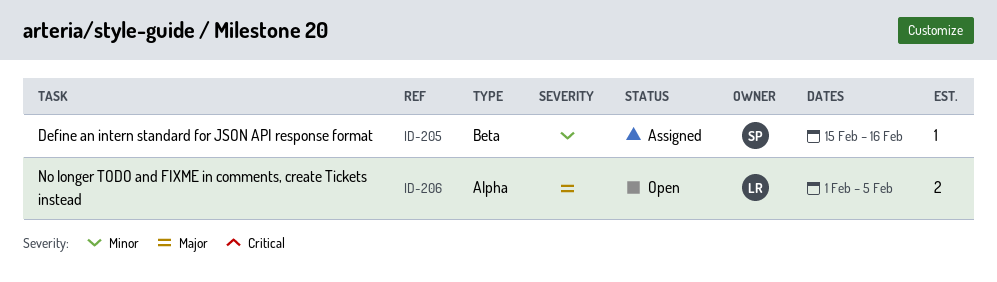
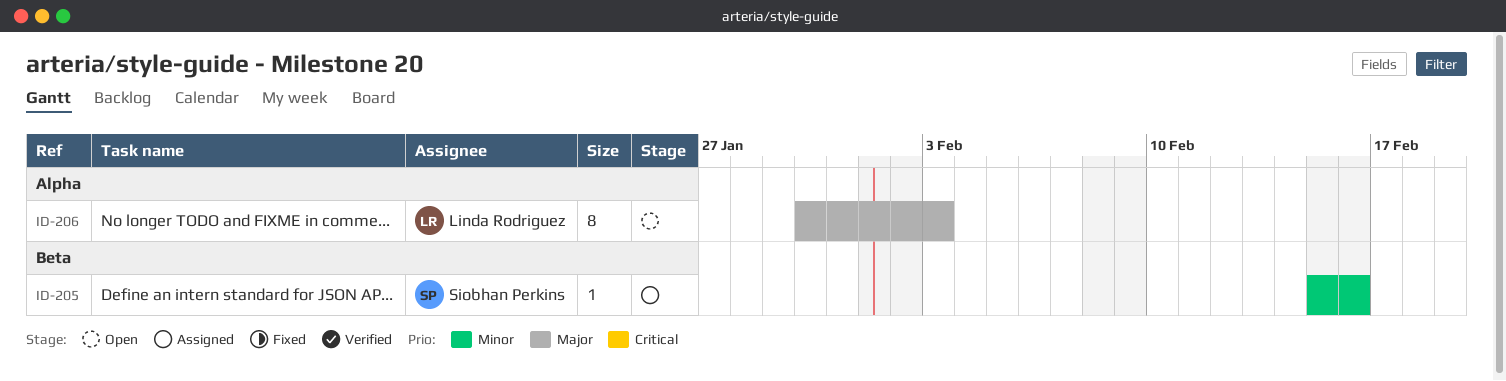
ID-206, estimate: 2 -> 8
ID-206, start: Feb 1 -> Jan 30
ID-206, due: Feb 5 -> Feb 3

